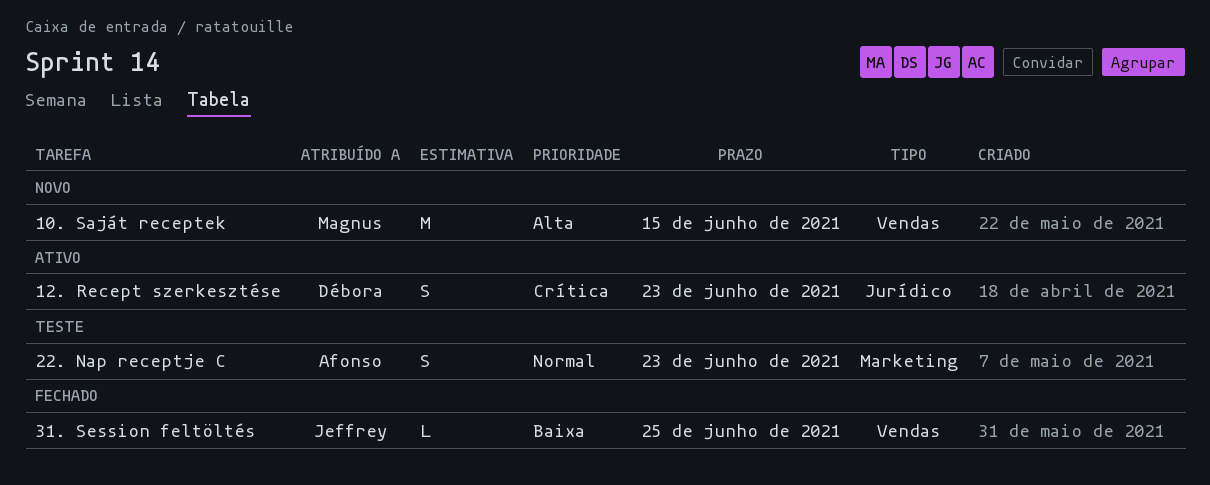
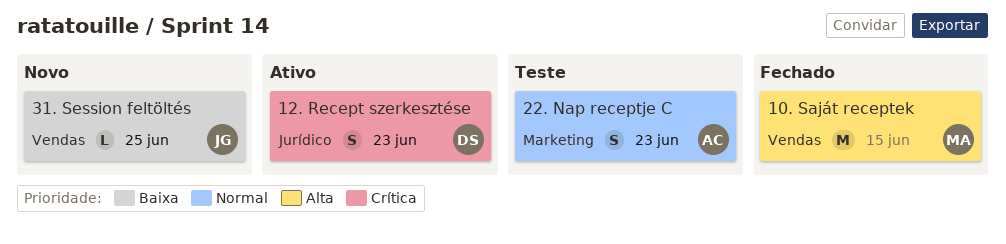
10. Saját receptek, status: Novo -> Fechado
31. Session feltöltés, status: Fechado -> Novo

